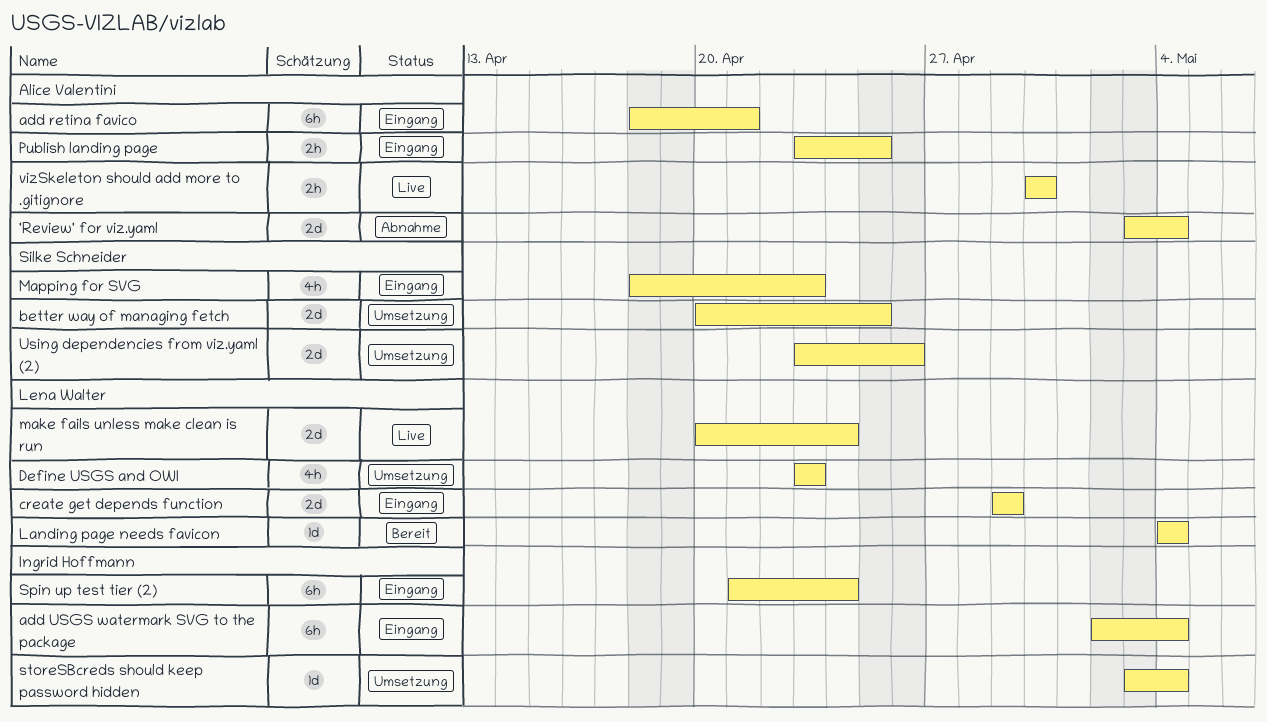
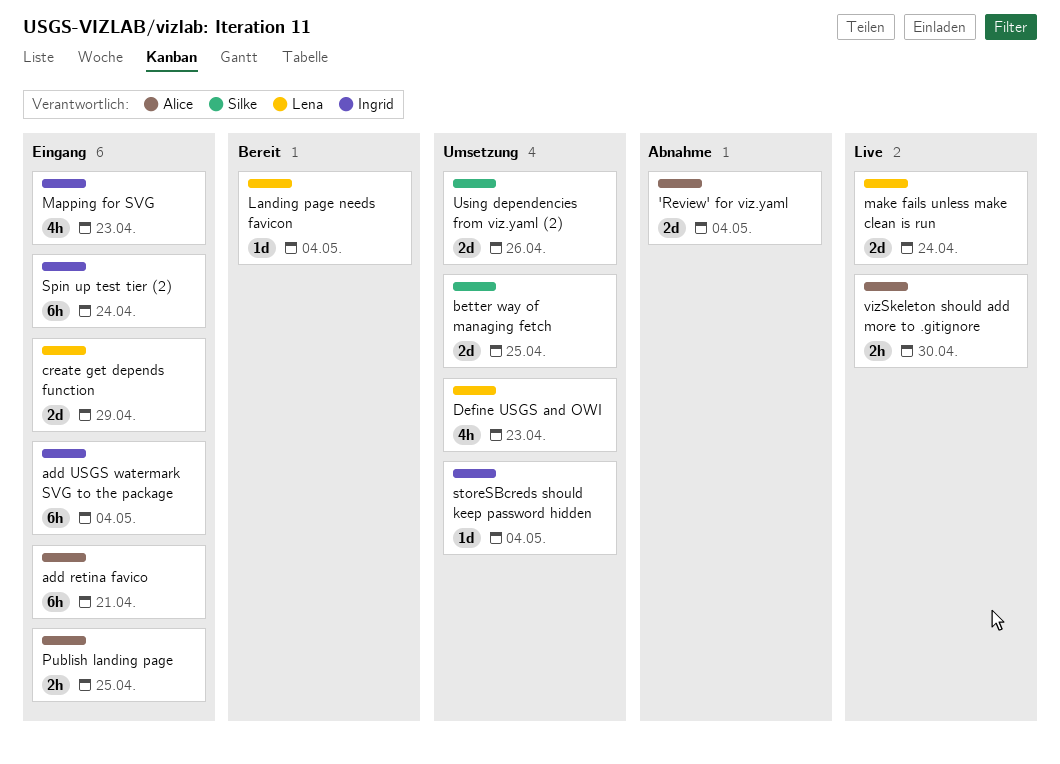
Mapping for SVG, owner: Silke Schneider -> Ingrid Hoffmann

